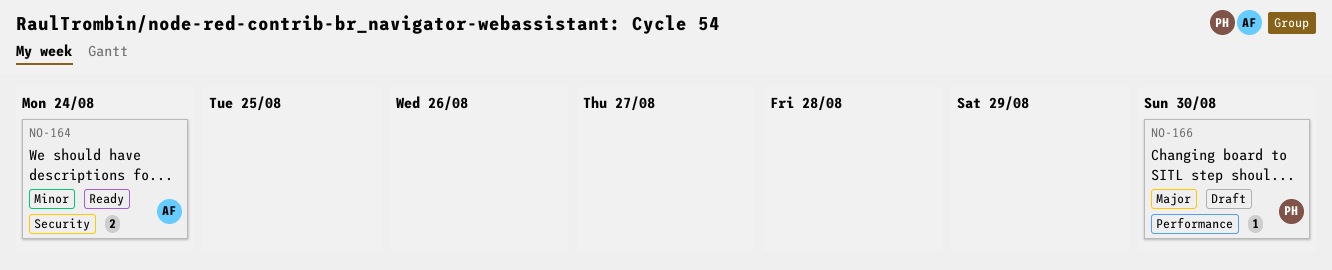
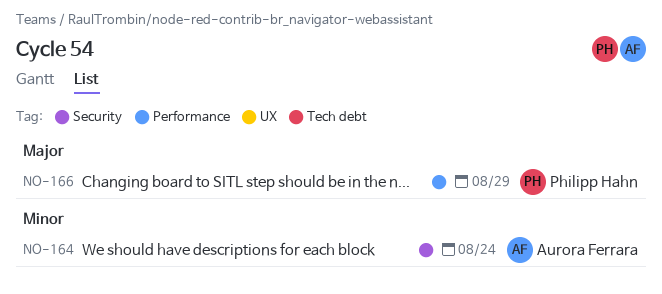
NO-166, due: Aug 30 -> Aug 29

